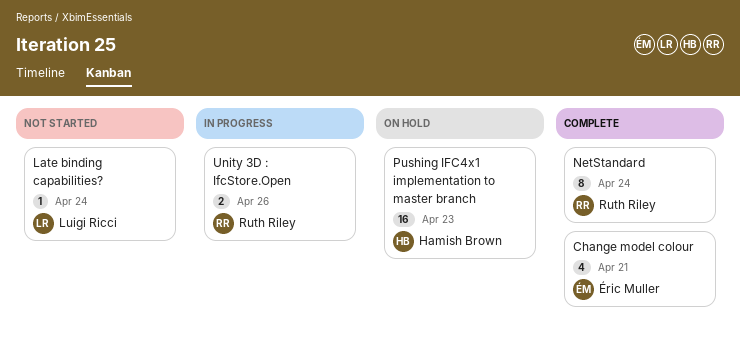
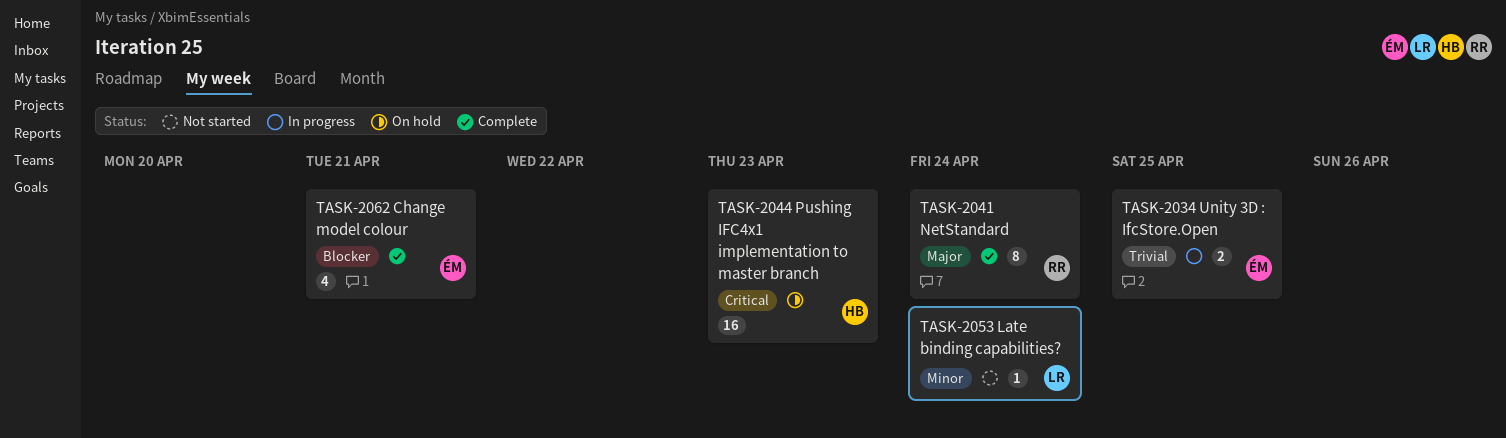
Unity 3D : IfcStore.Open, owner: Ruth Riley -> Éric Muller
Unity 3D : IfcStore.Open, due: Apr 26 -> Apr 25

